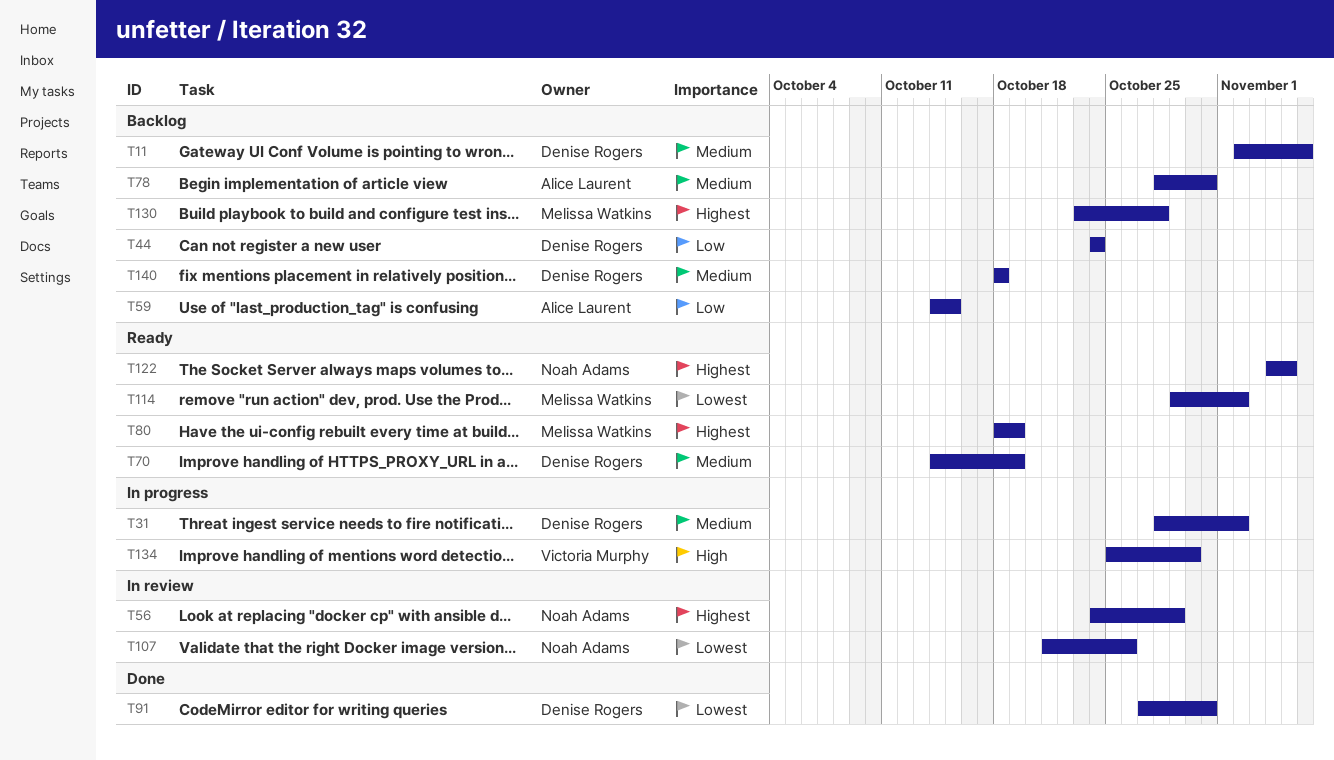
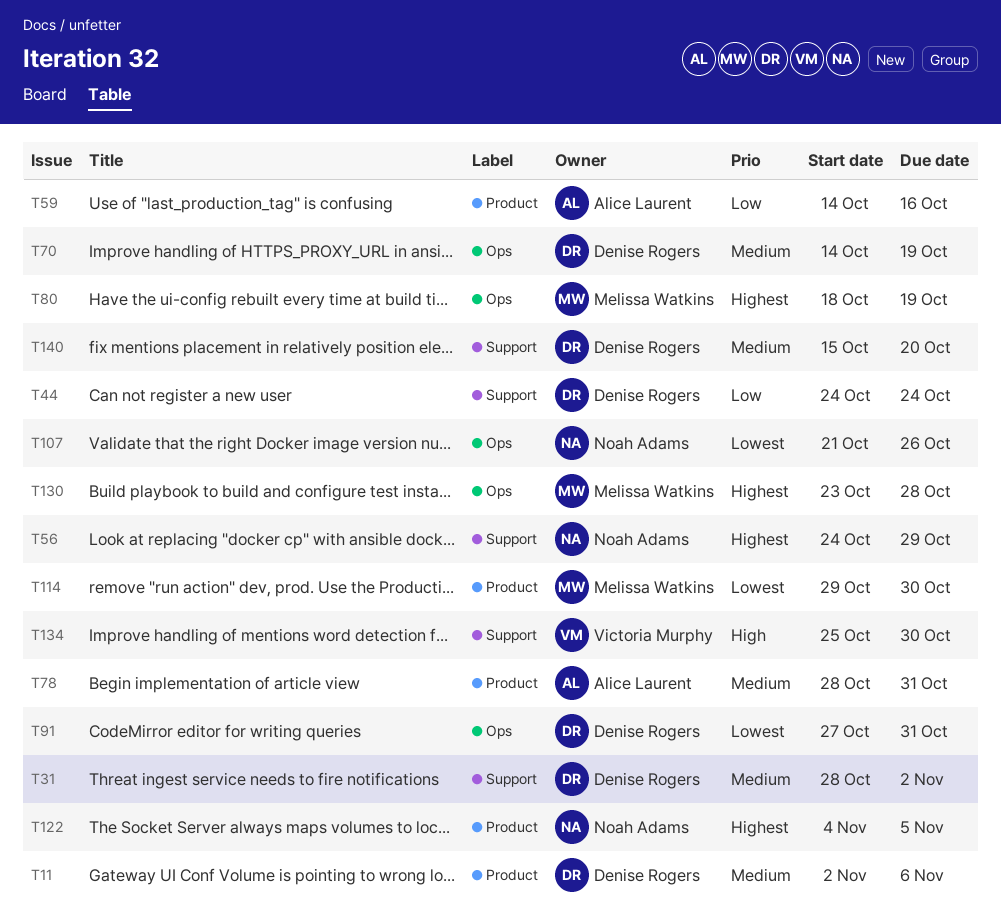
T59, due: Oct 15 -> Oct 16
T114, due: Nov 2 -> Oct 30
T140, start: Oct 18 -> Oct 15
T140, due: Oct 18 -> Oct 20

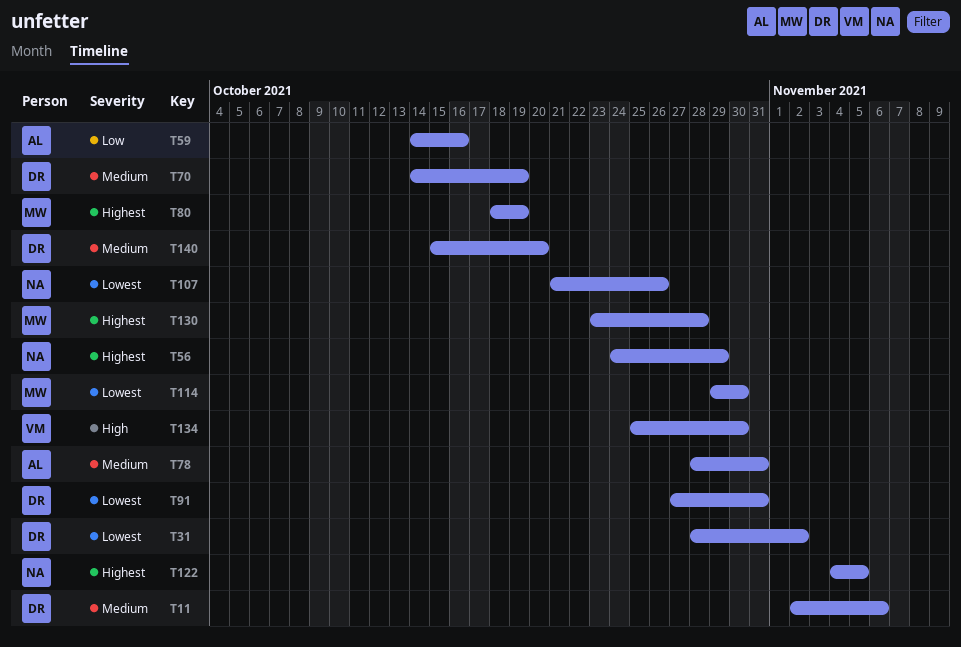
T31, priority: Medium -> Lowest
T44: present -> none

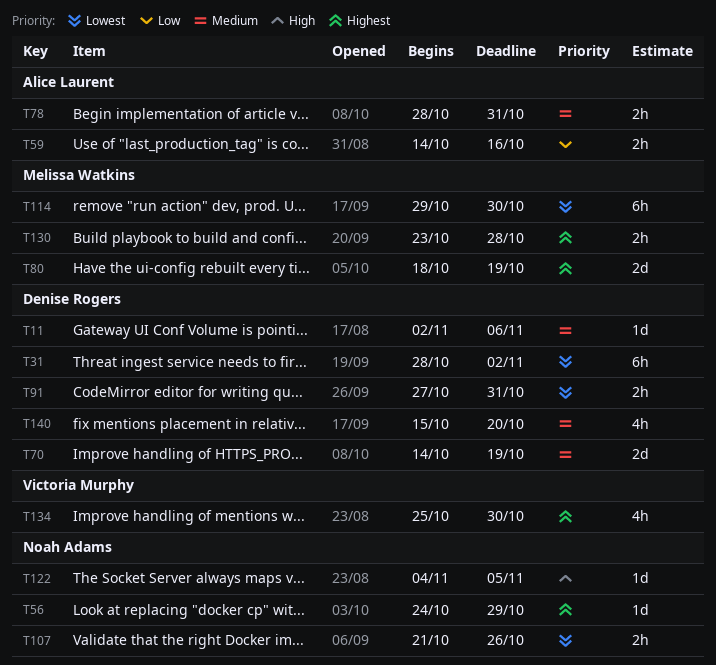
T122, priority: Highest -> High
T134, priority: High -> Highest

